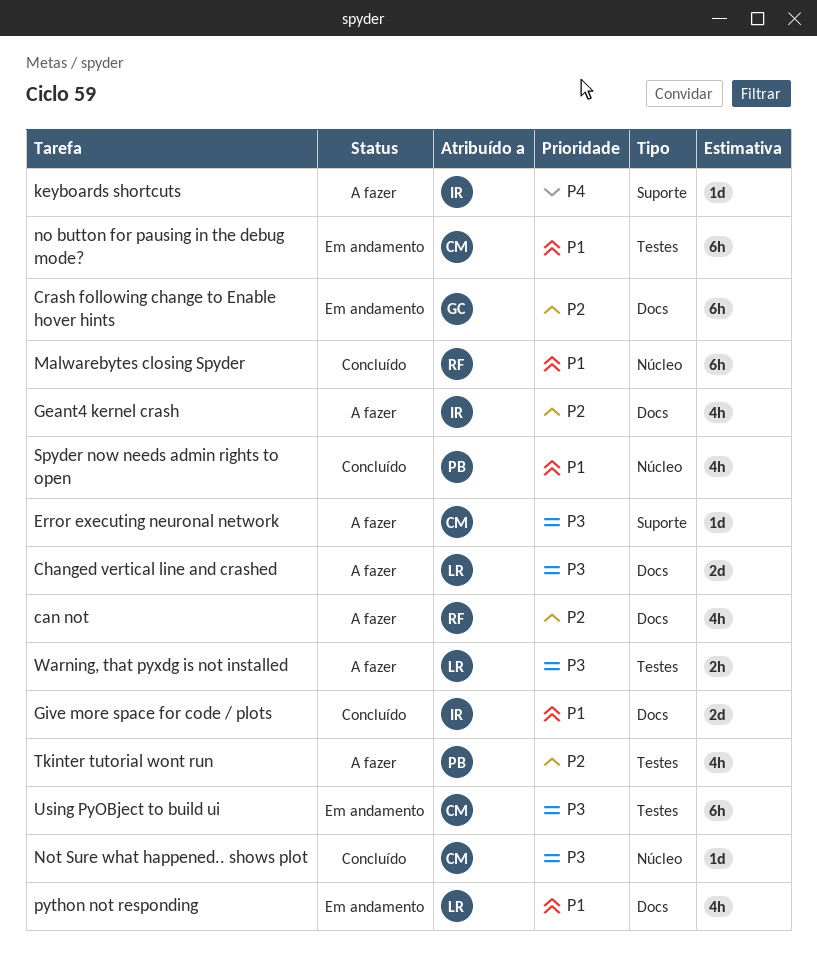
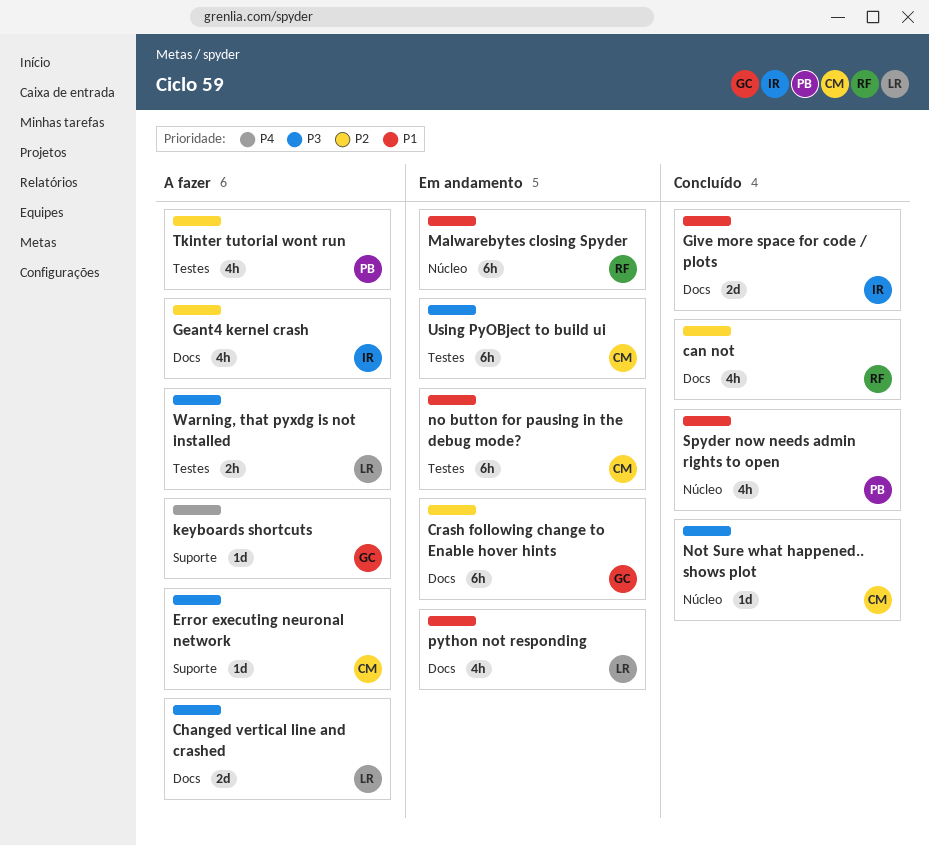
can not, status: A fazer -> Concluído
keyboards shortcuts, owner: IR -> GC
Malwarebytes closing Spyder, status: Concluído -> Em andamento

